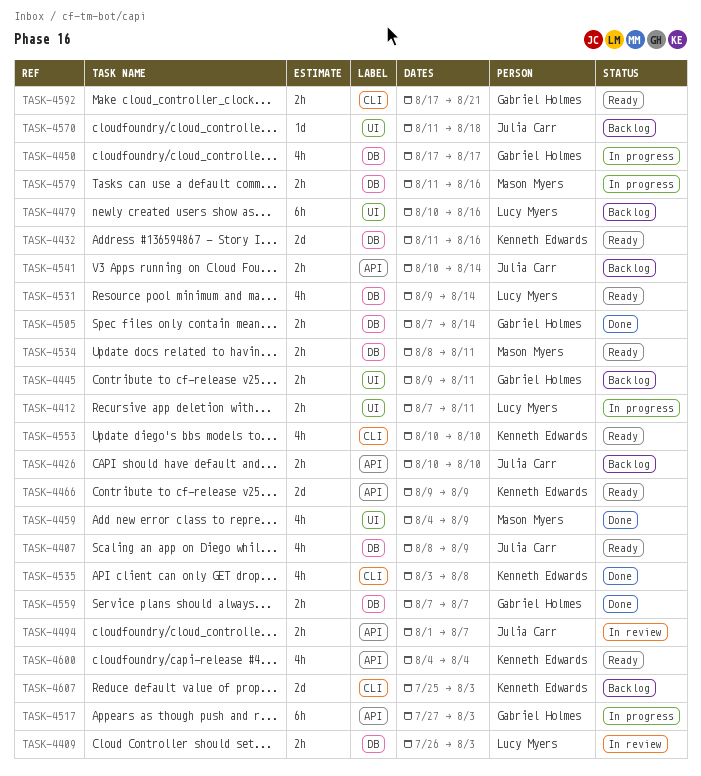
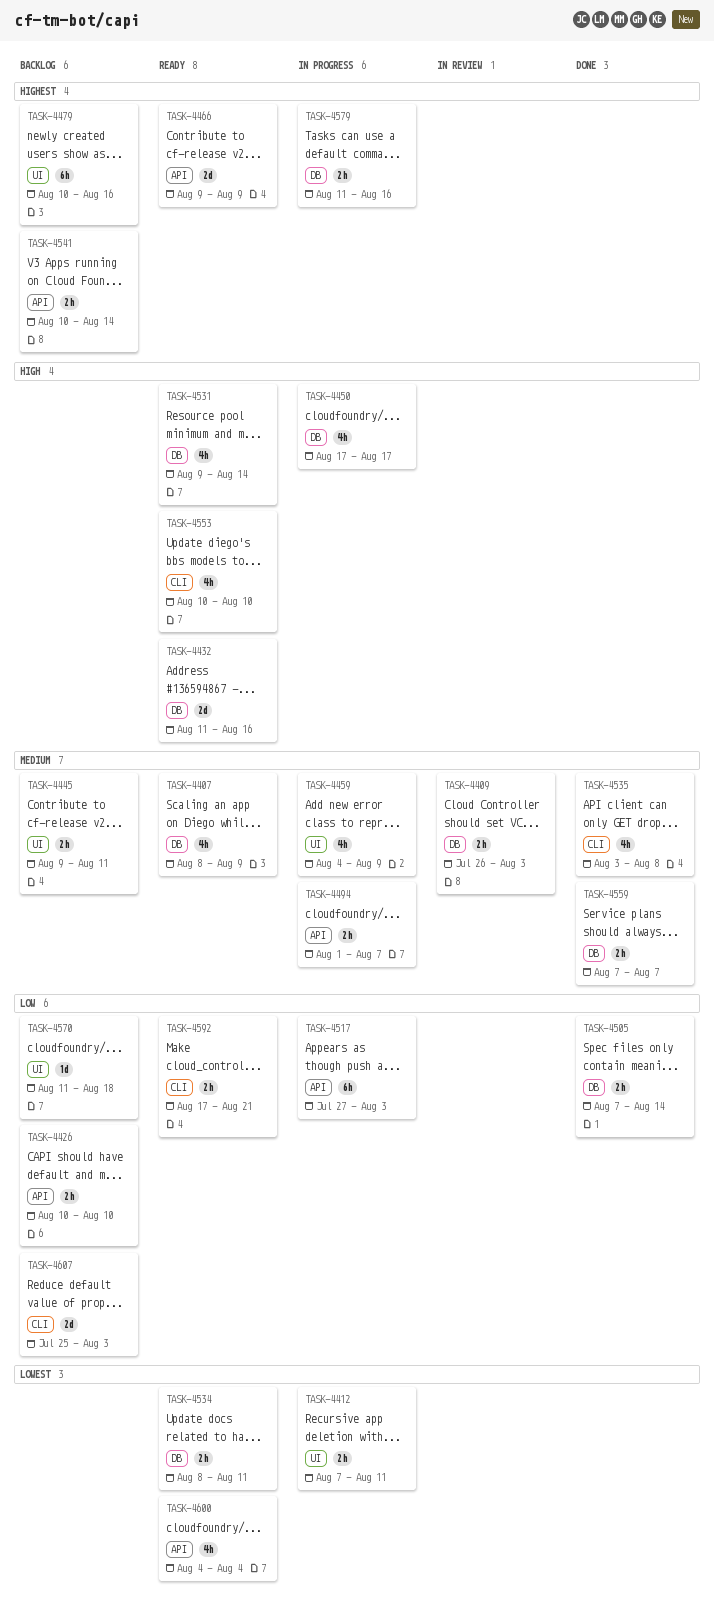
TASK-4459, status: Done -> In progress
TASK-4494, status: In review -> In progress

